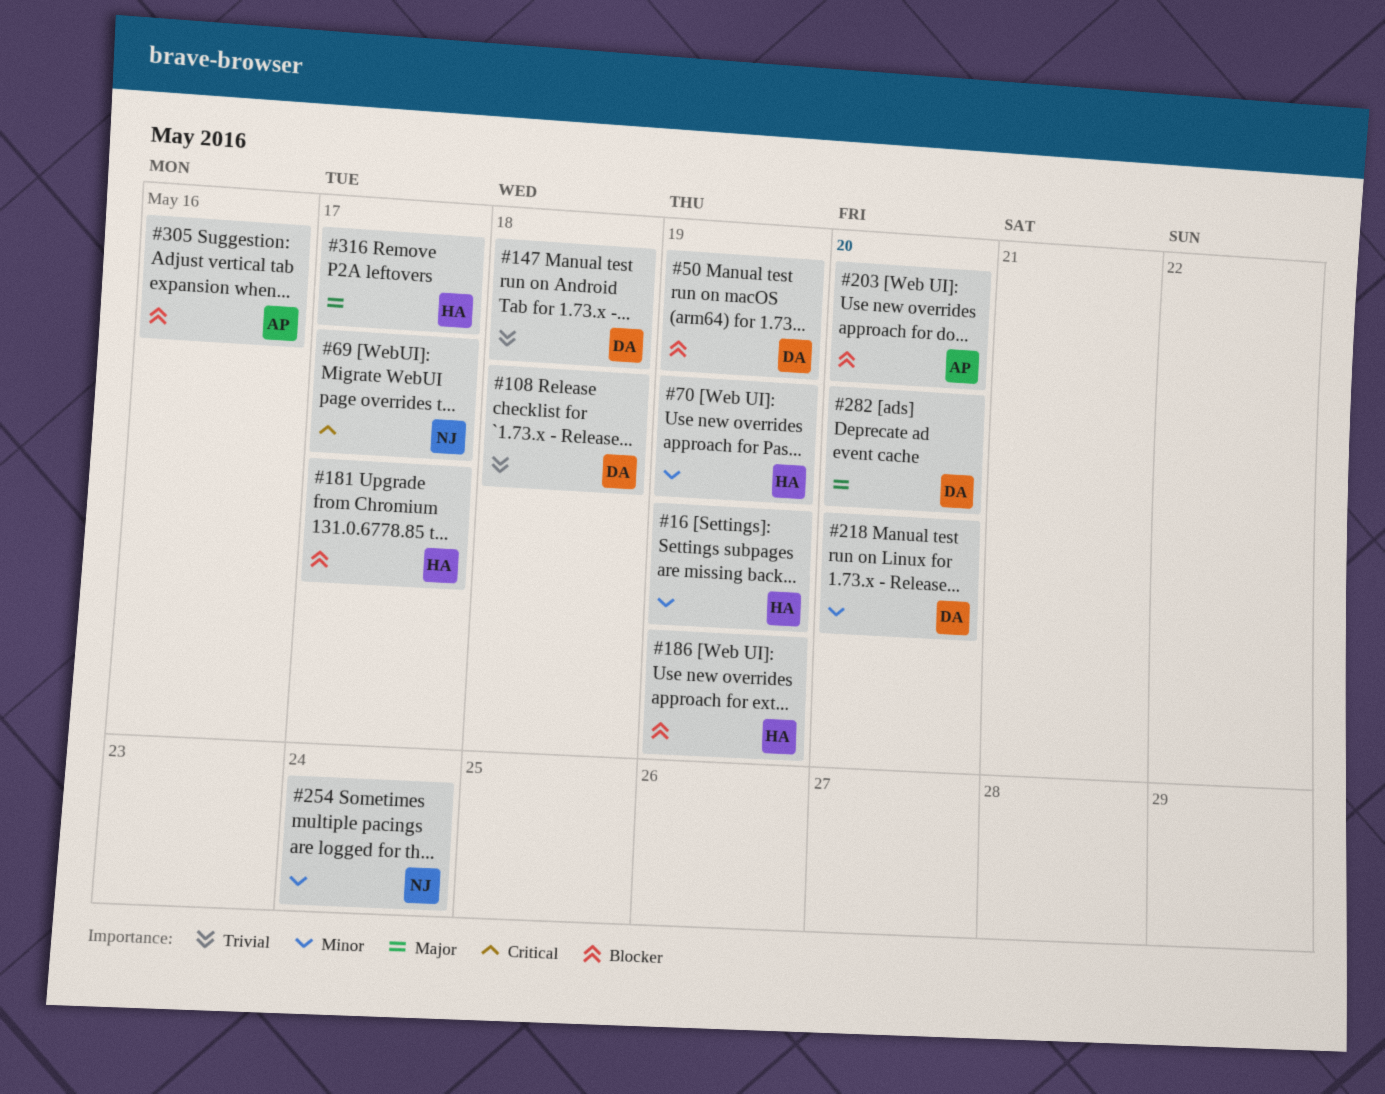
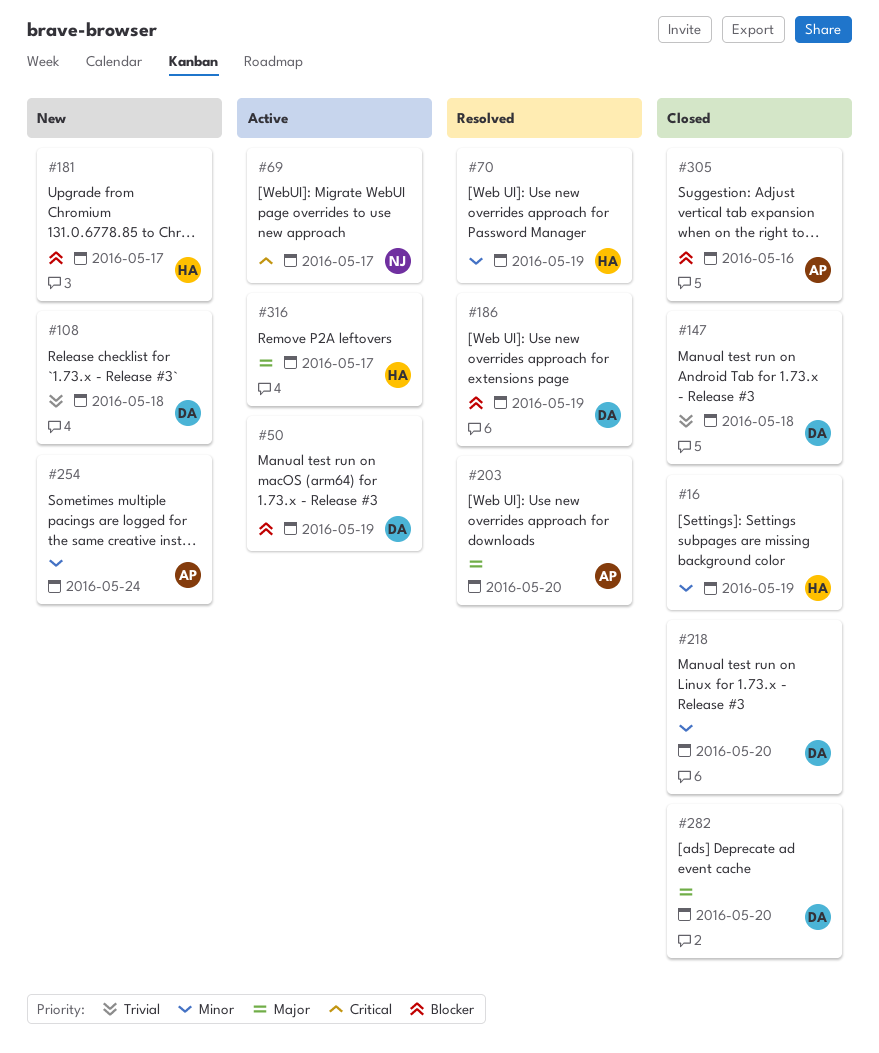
#186, owner: HA -> DA
#203, priority: Blocker -> Major
#254, owner: NJ -> AP

